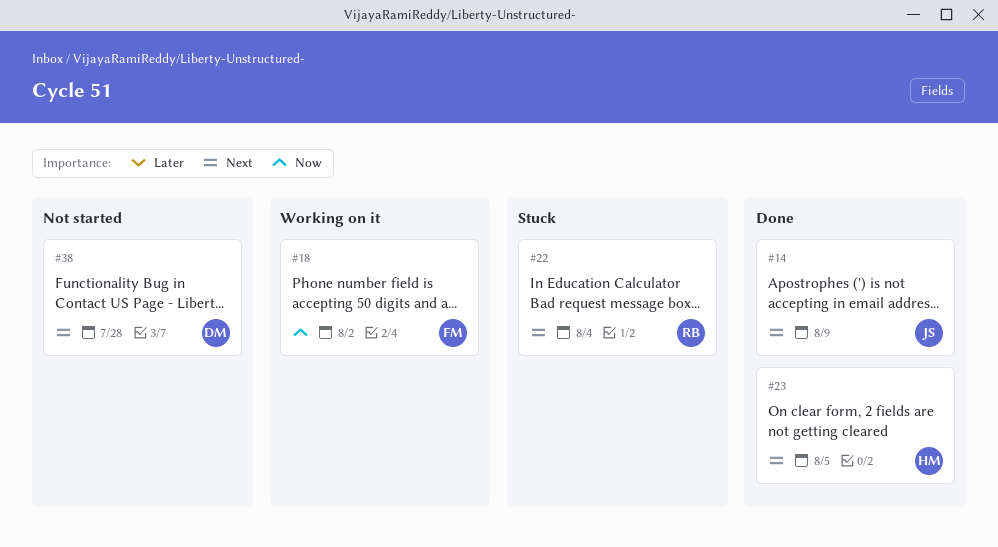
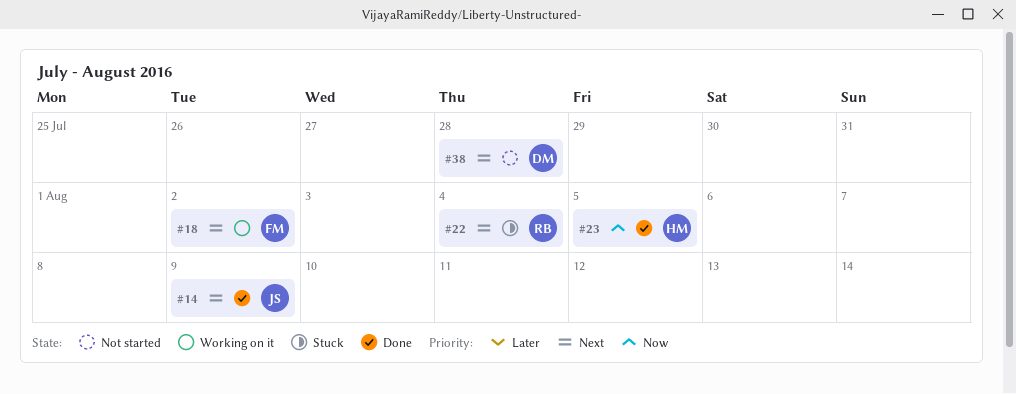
#18, priority: Now -> Next
#23, priority: Next -> Now

